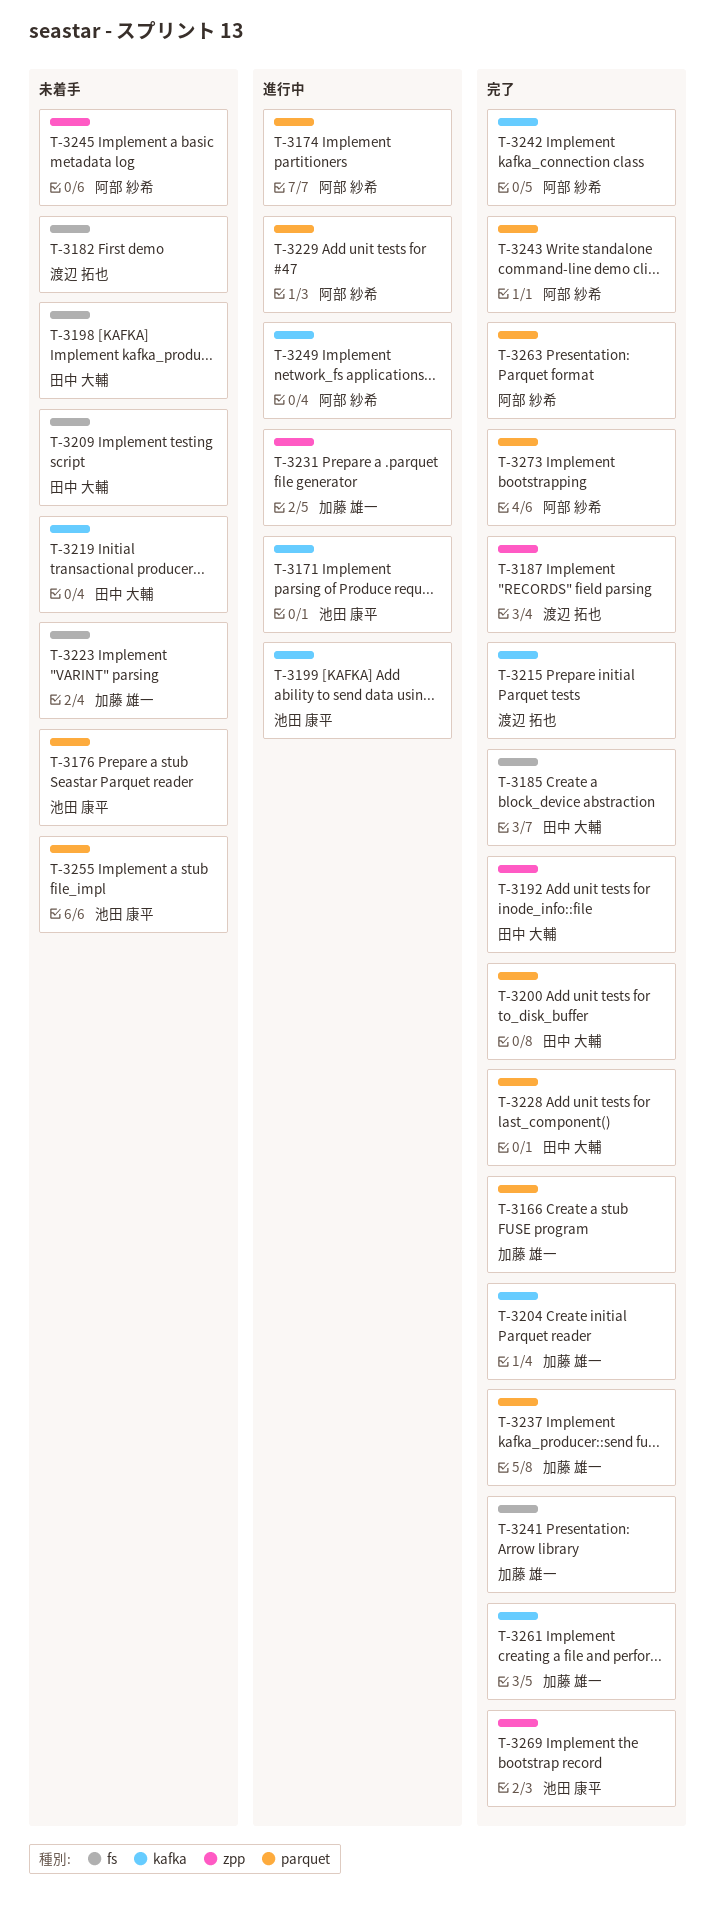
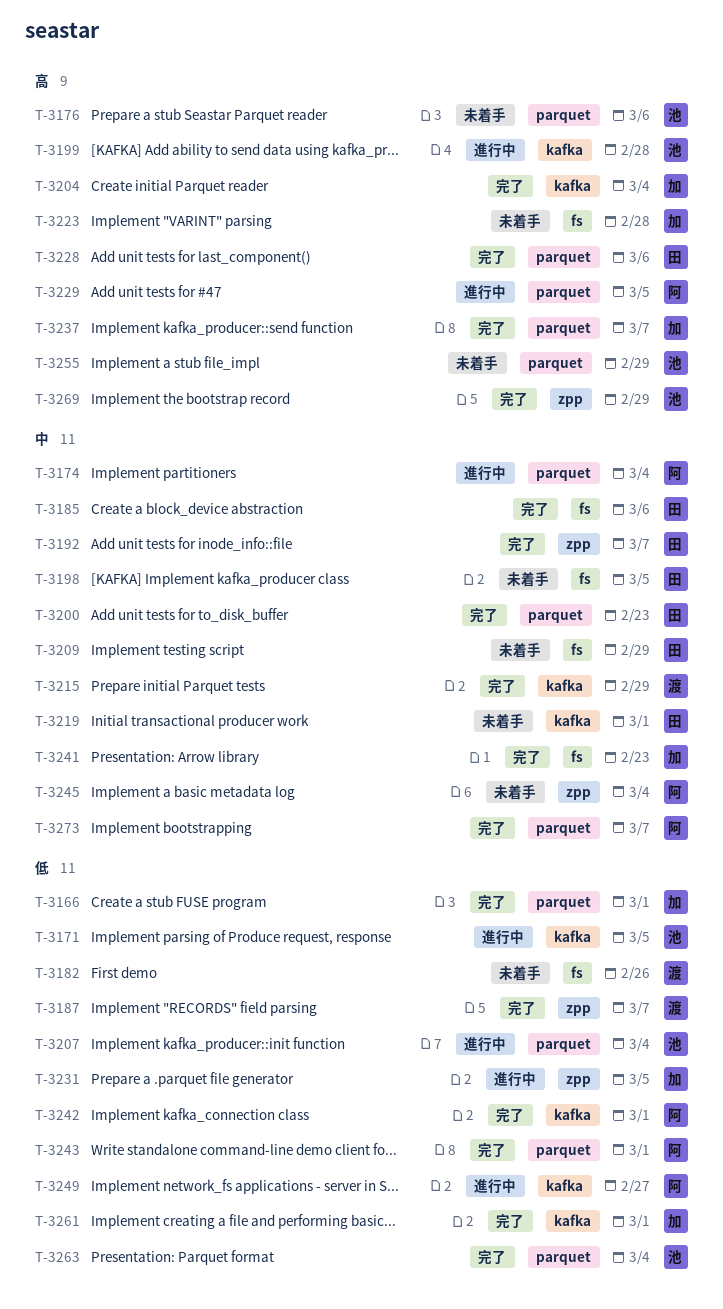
T-3207: none -> present
T-3263, owner: 阿部 紗希 -> 池田 康平

